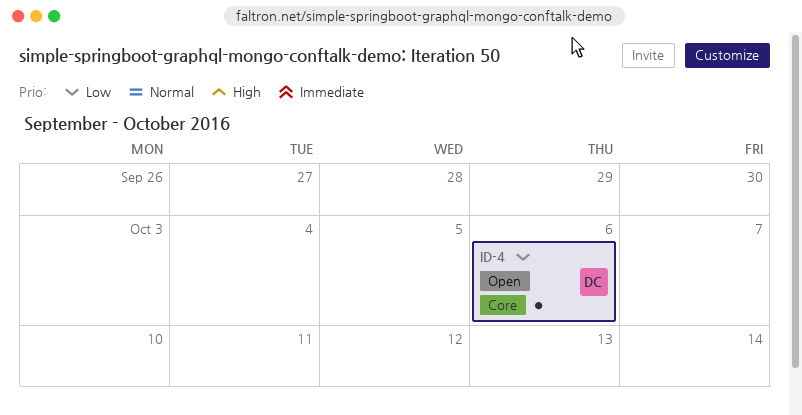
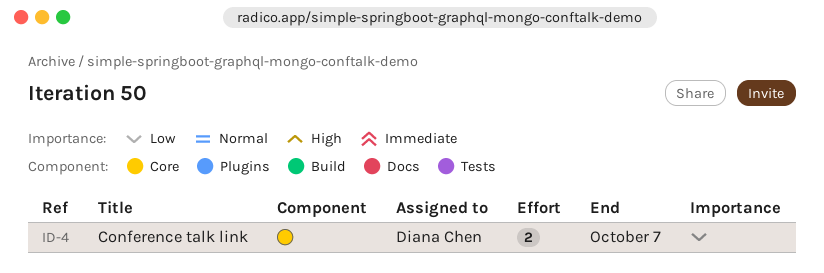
ID-4, estimate: 1 -> 2
ID-4, due: Oct 6 -> Oct 7

